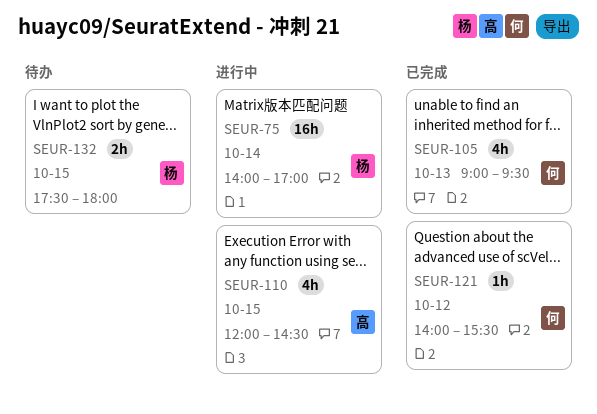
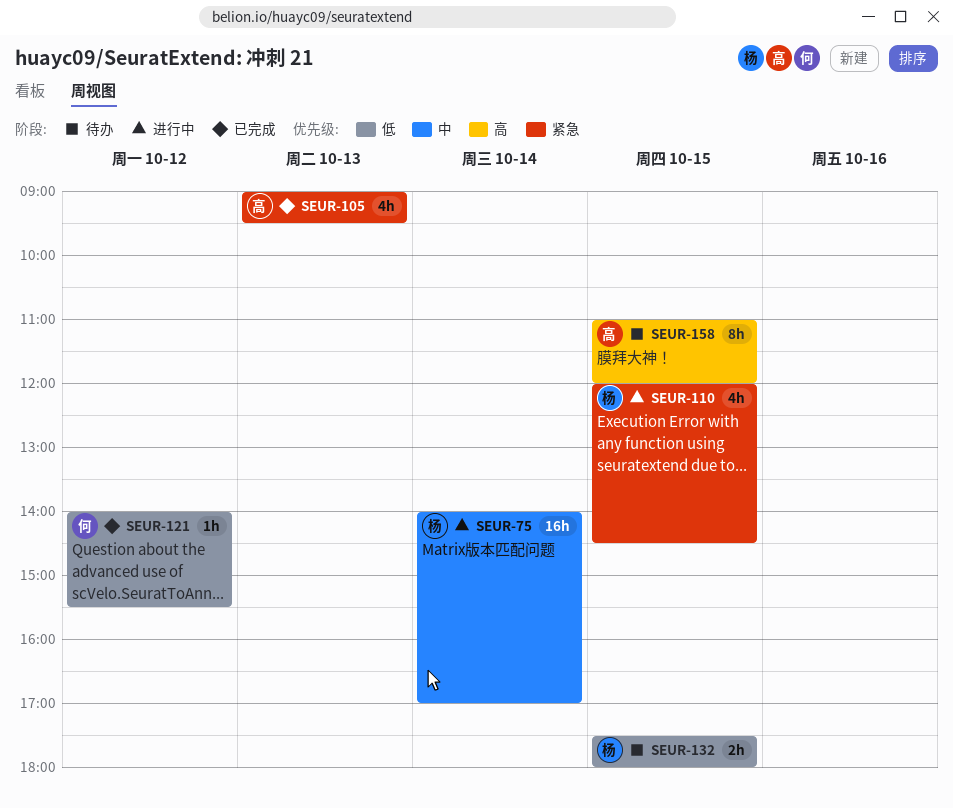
SEUR-105, owner: 何 -> 高
SEUR-110, owner: 高 -> 杨
SEUR-158: none -> present

